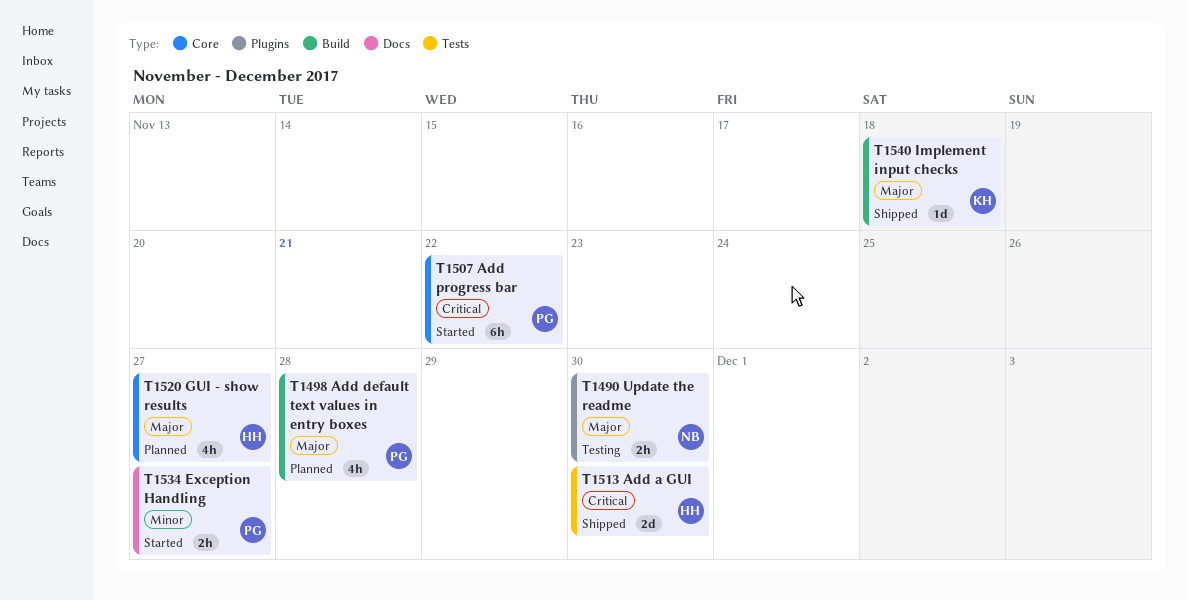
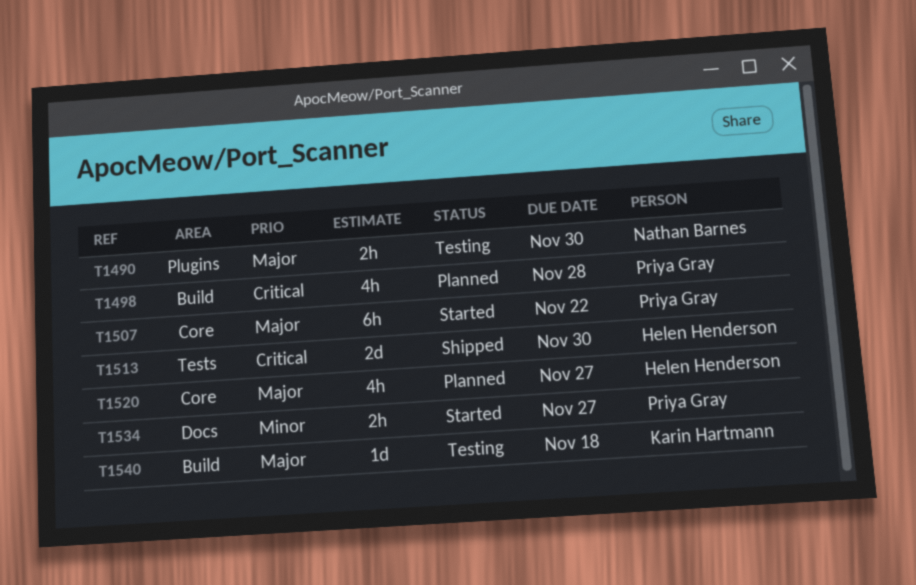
T1498, priority: Major -> Critical
T1507, priority: Critical -> Major
T1540, status: Shipped -> Testing

